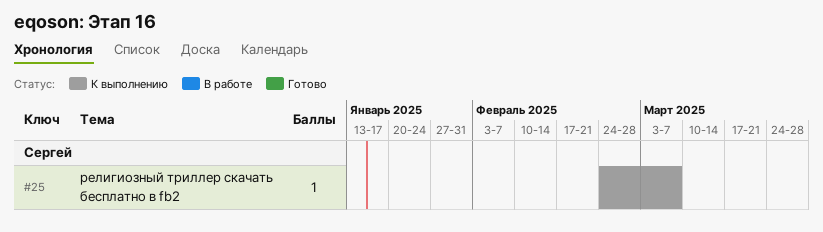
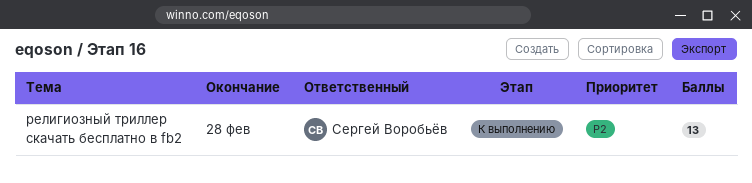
религиозный триллер скачать бесплатно в fb2, estimate: 1 -> 13
религиозный триллер скачать бесплатно в fb2, due: Mar 7 -> Feb 28

